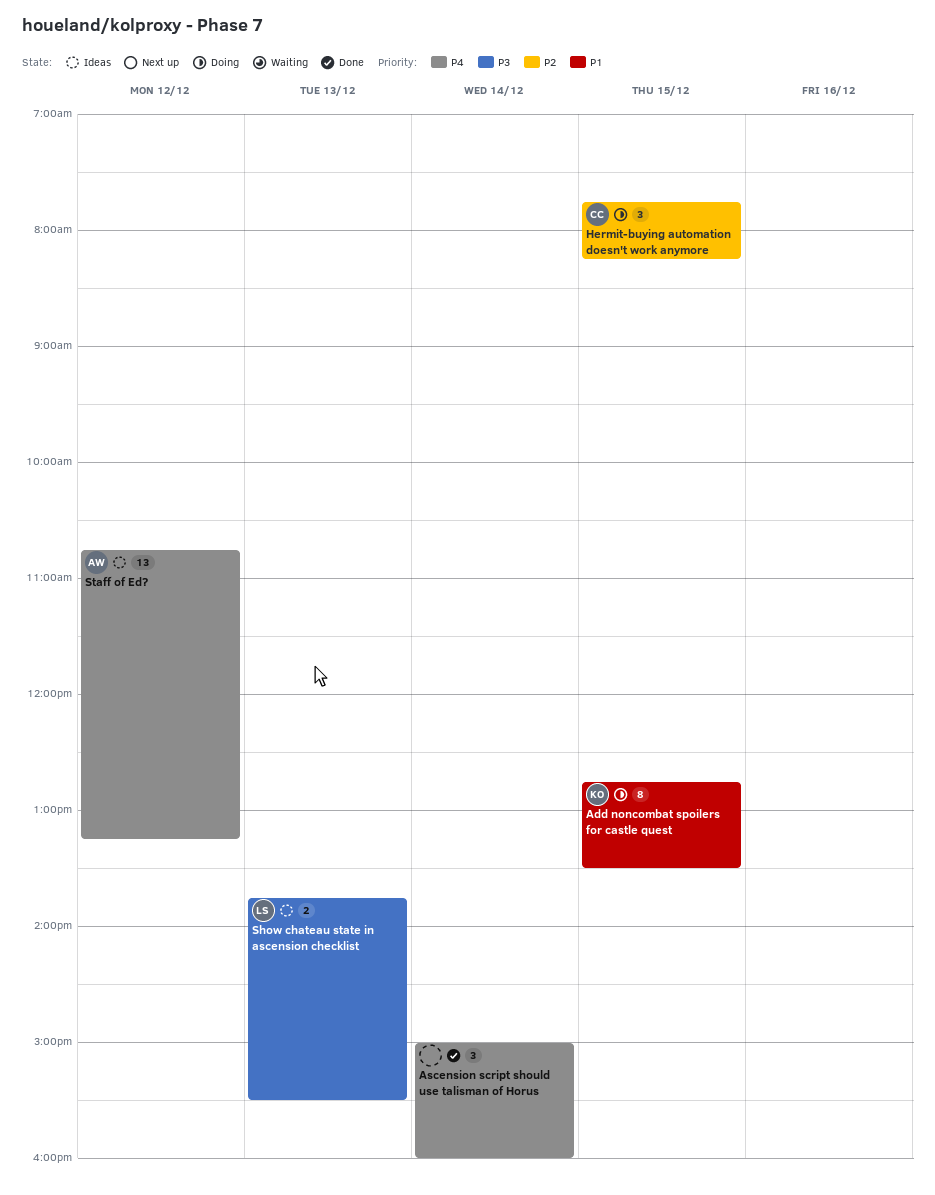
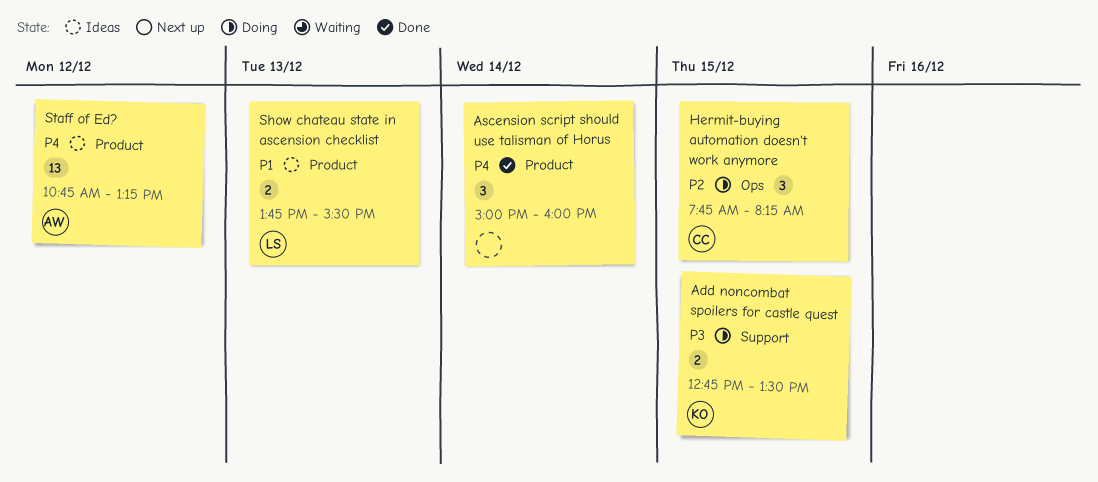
Add noncombat spoilers for castle quest, priority: P1 -> P3
Add noncombat spoilers for castle quest, estimate: 8 -> 2
Show chateau state in ascension checklist, priority: P3 -> P1

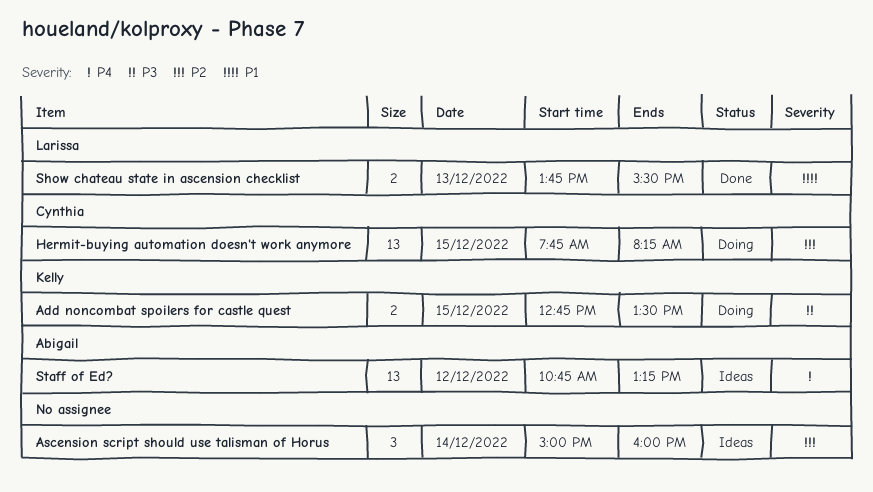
Ascension script should use talisman of Horus, status: Done -> Ideas
Ascension script should use talisman of Horus, priority: P4 -> P2
Hermit-buying automation doesn't work anymore, estimate: 3 -> 13
Show chateau state in ascension checklist, status: Ideas -> Done

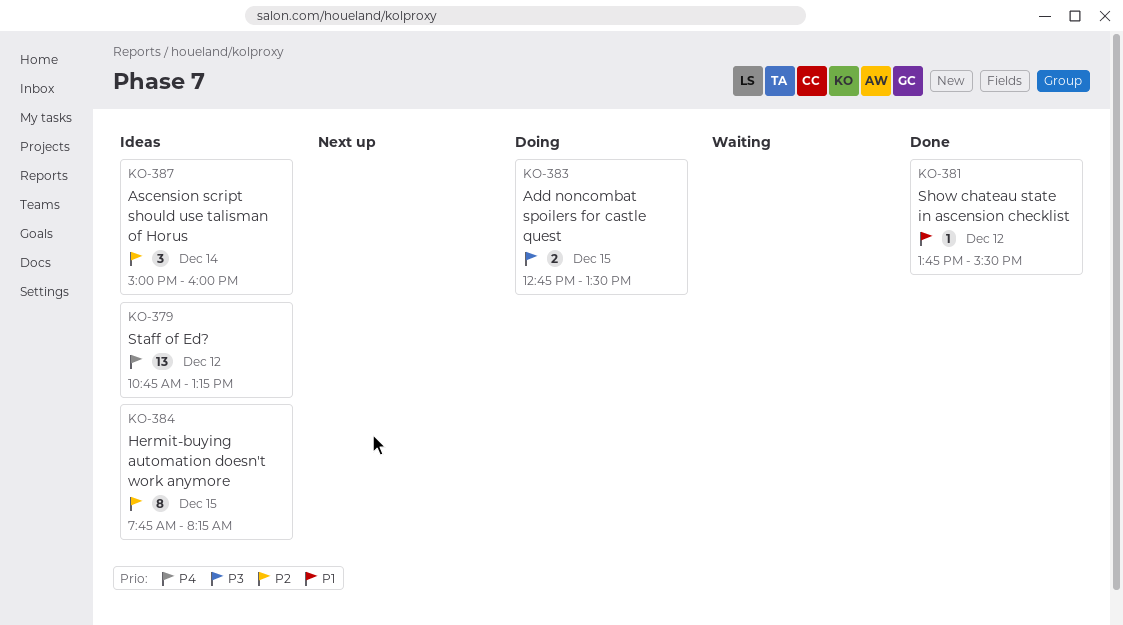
Hermit-buying automation doesn't work anymore, status: Doing -> Ideas
Hermit-buying automation doesn't work anymore, estimate: 13 -> 8
Show chateau state in ascension checklist, estimate: 2 -> 1
Show chateau state in ascension checklist, day: Dec 13 -> Dec 12

